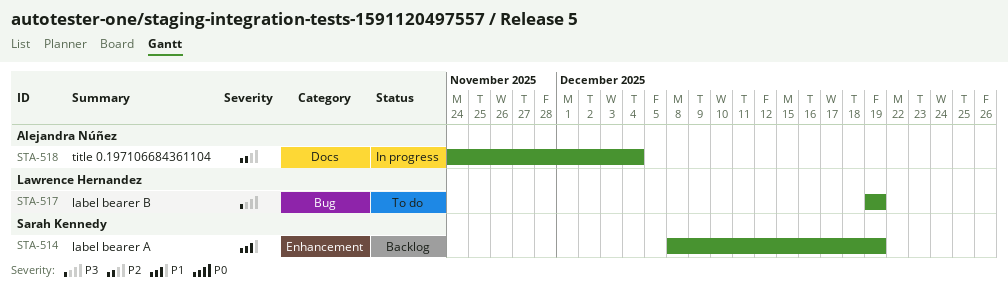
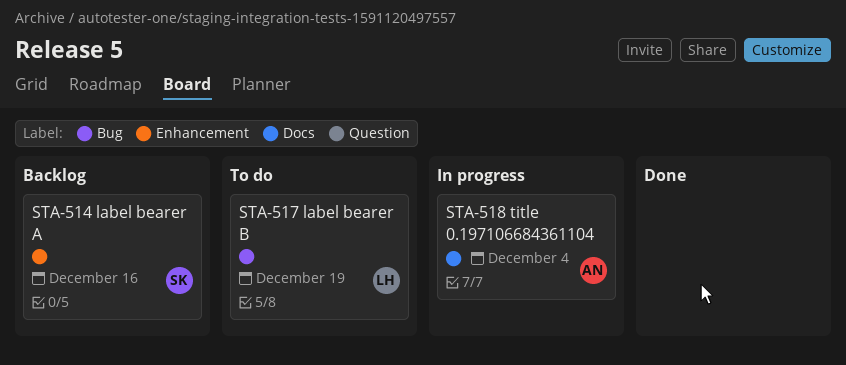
STA-514, due: Dec 19 -> Dec 16

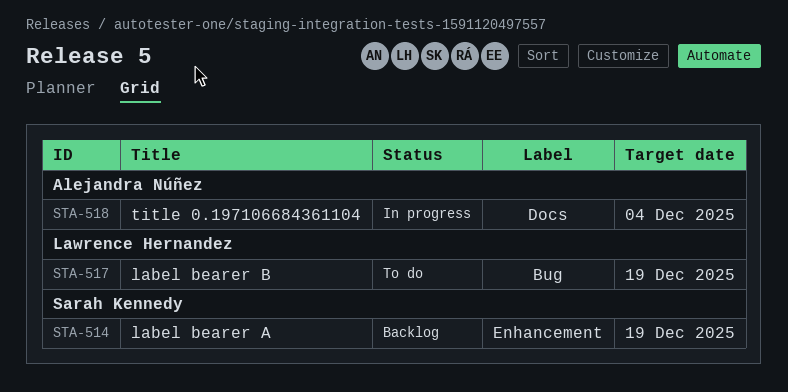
STA-514, due: Dec 16 -> Dec 19

